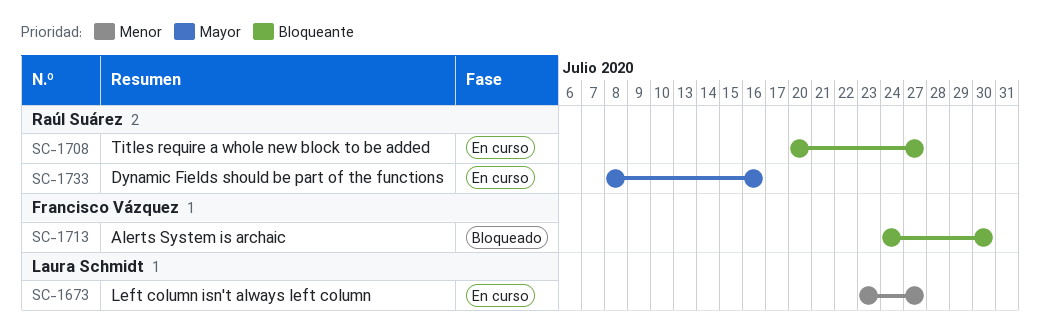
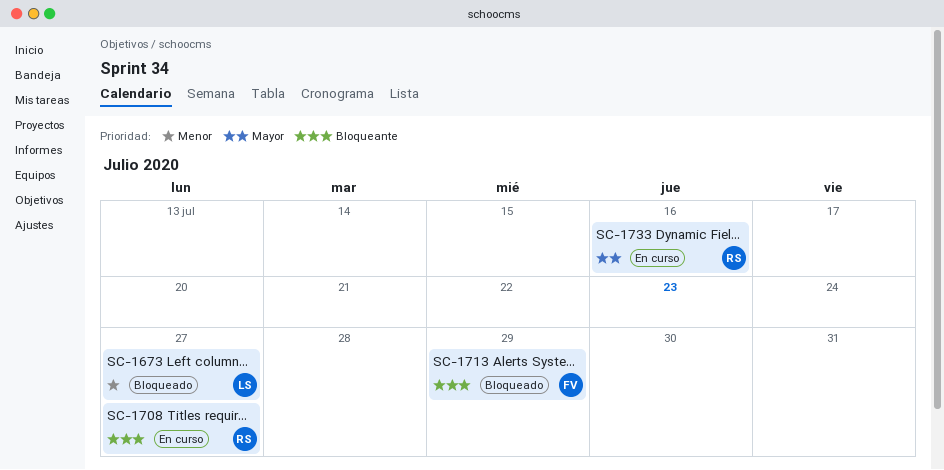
SC-1673, status: En curso -> Bloqueado
SC-1713, due: Jul 30 -> Jul 29

